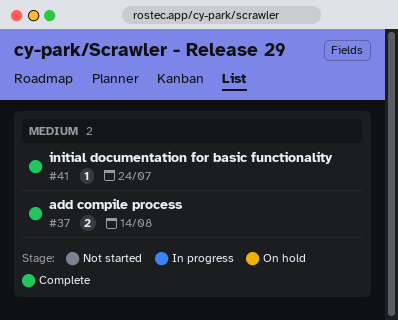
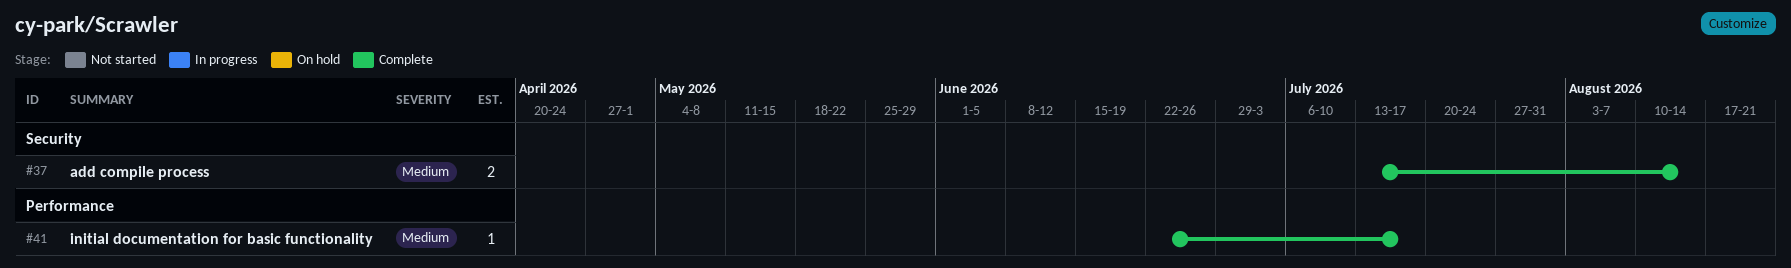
#41, due: Jul 24 -> Jul 17

